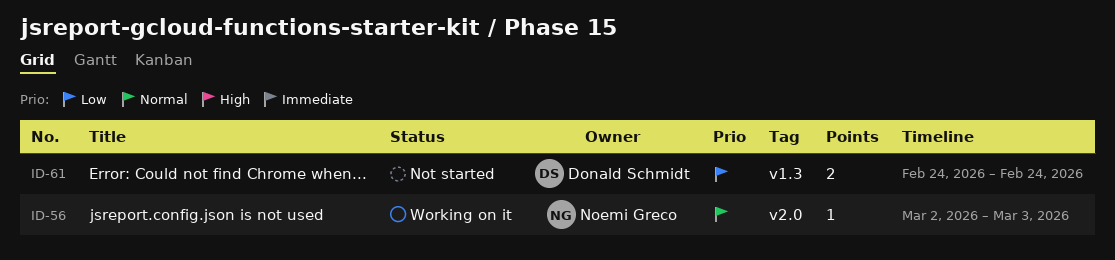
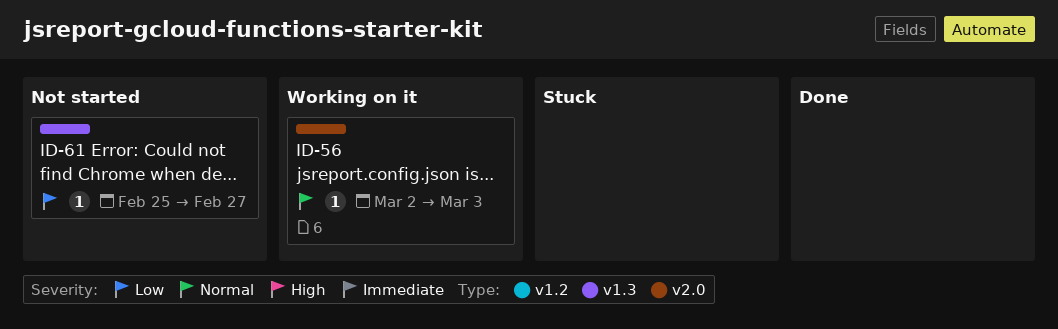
ID-61, estimate: 2 -> 1
ID-61, start: Feb 24 -> Feb 25
ID-61, due: Feb 24 -> Feb 27

